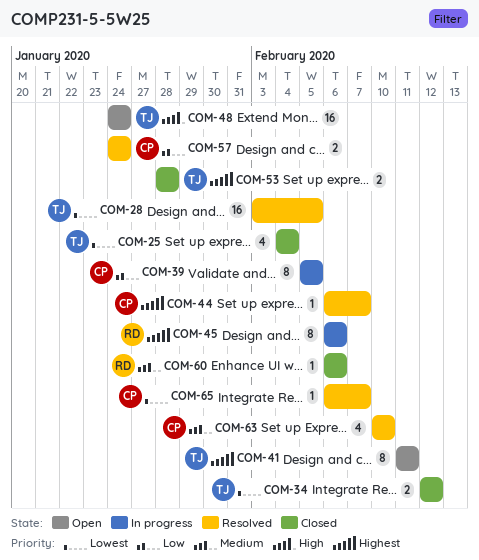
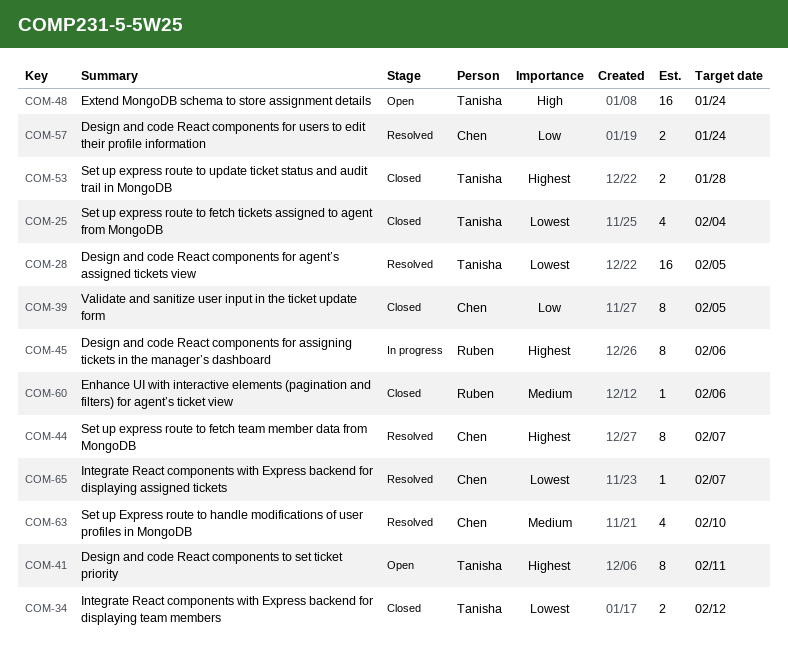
COM-39, status: In progress -> Closed
COM-44, estimate: 1 -> 8

